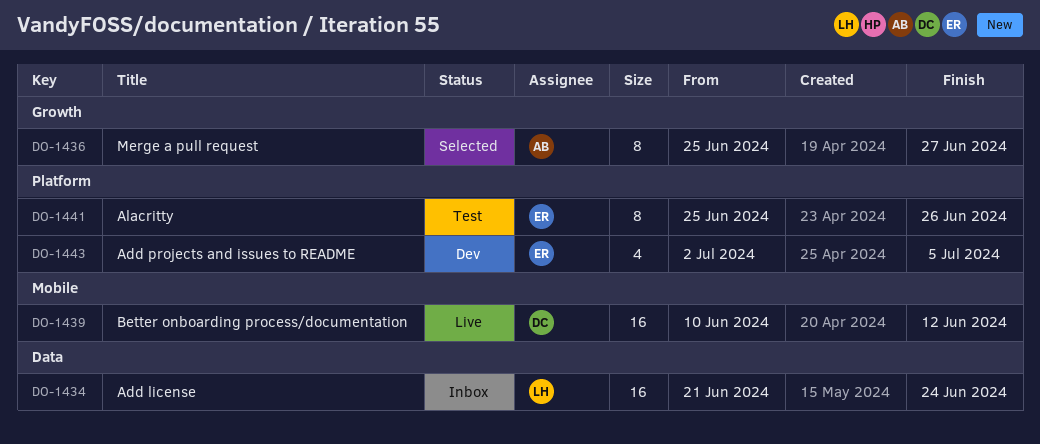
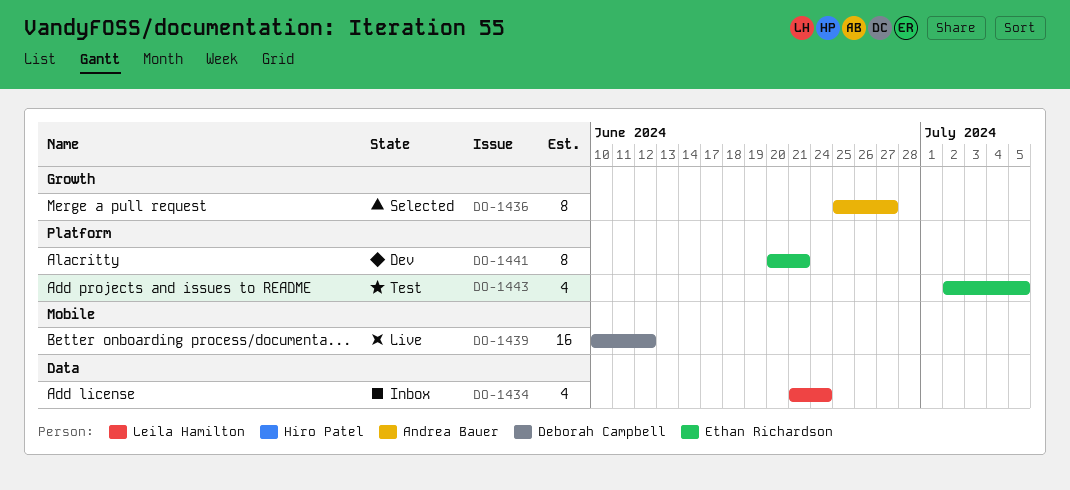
DO-1434, estimate: 16 -> 4
DO-1441, status: Test -> Dev
DO-1441, start: Jun 25 -> Jun 20
DO-1441, due: Jun 26 -> Jun 21
DO-1443, status: Dev -> Test

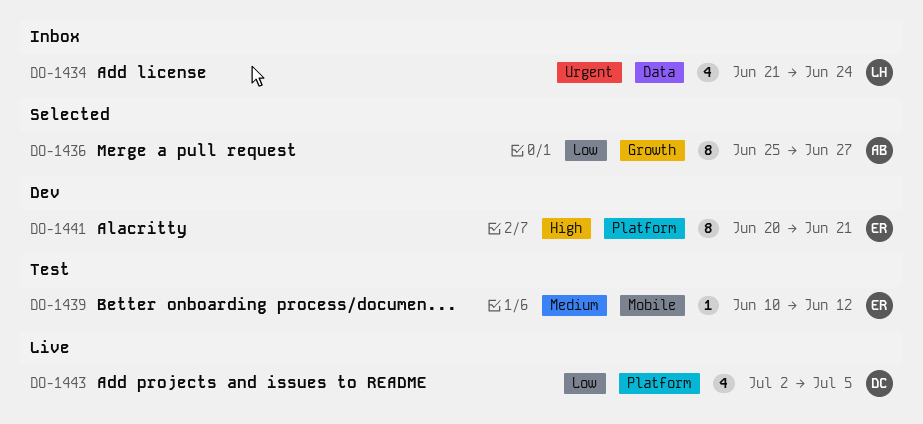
DO-1439, status: Live -> Test
DO-1439, owner: Deborah Campbell -> Ethan Richardson
DO-1439, estimate: 16 -> 1
DO-1443, status: Test -> Live
DO-1443, owner: Ethan Richardson -> Deborah Campbell

